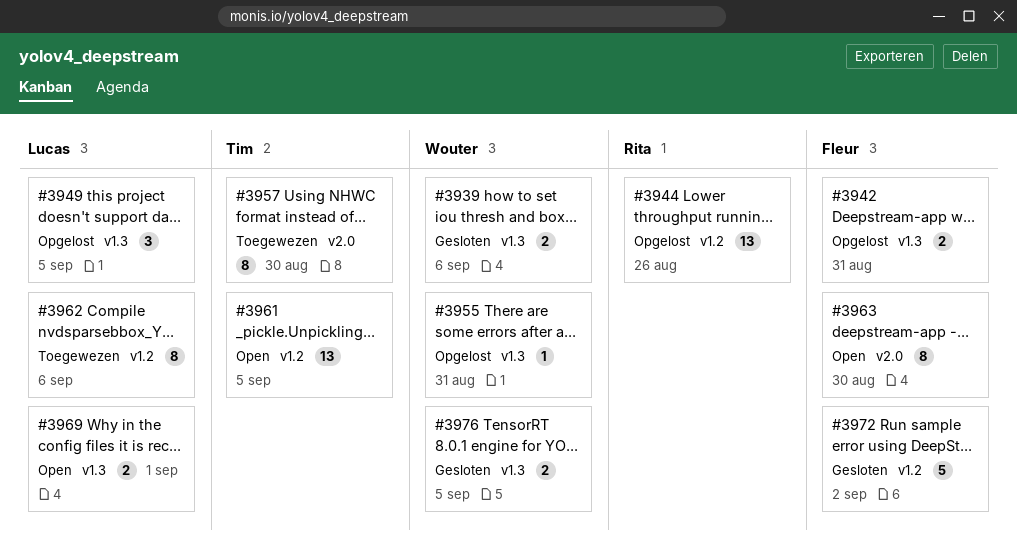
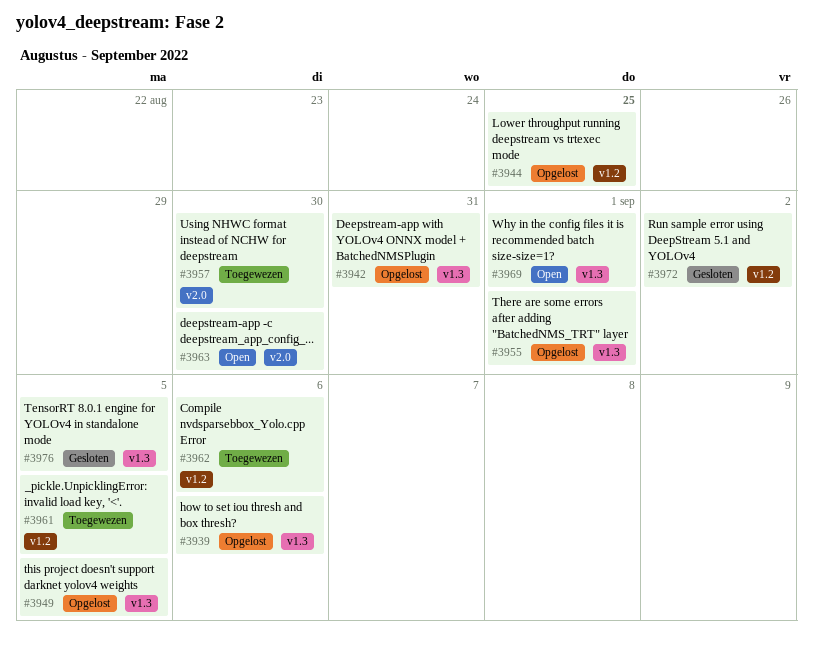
#3939, status: Gesloten -> Opgelost
#3944, due: Aug 26 -> Aug 25
#3955, due: Aug 31 -> Sep 1
#3961, status: Open -> Toegewezen

